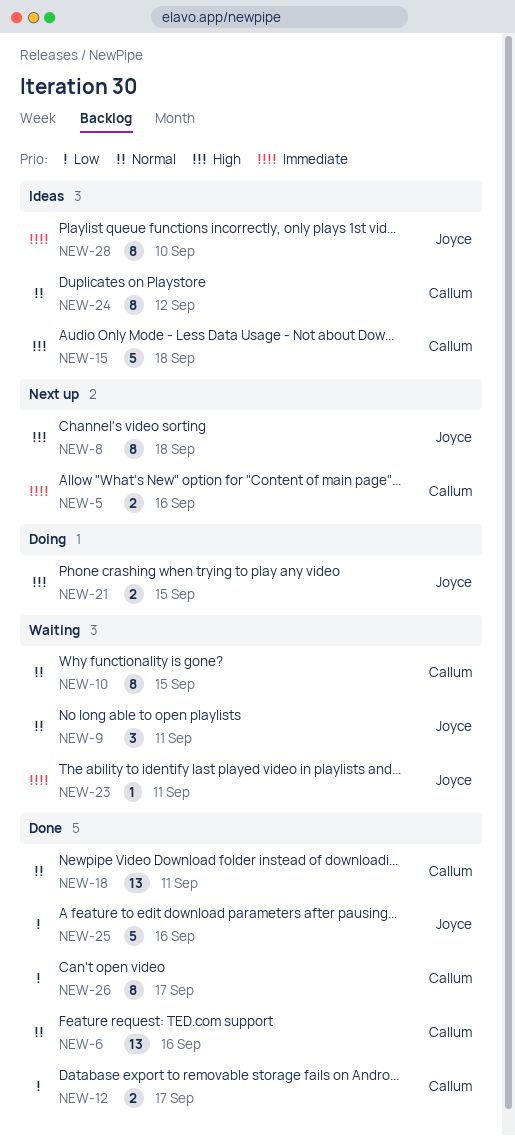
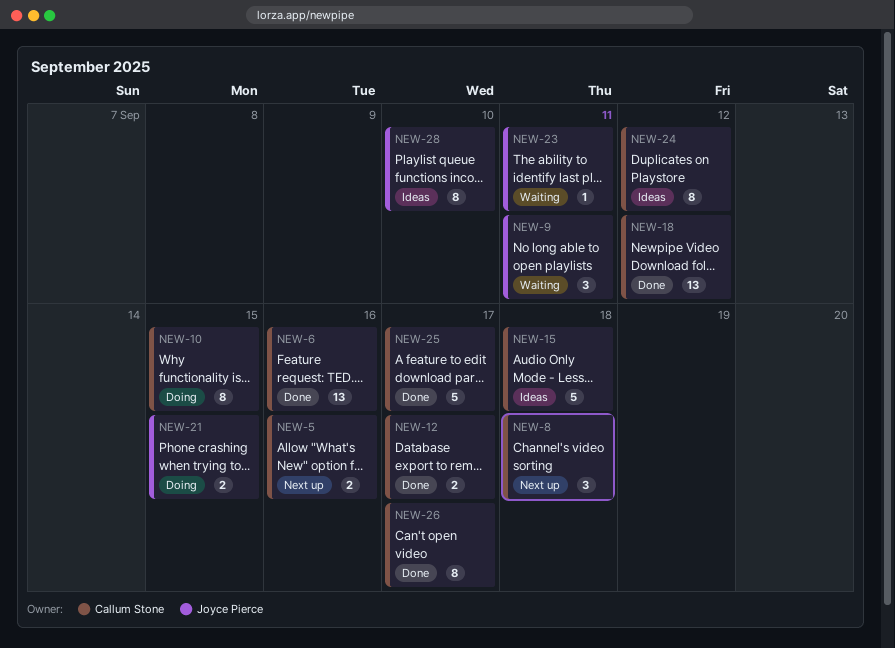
NEW-8, owner: Joyce Pierce -> Callum Stone
NEW-8, estimate: 8 -> 3
NEW-10, status: Waiting -> Doing
NEW-18, due: Sep 11 -> Sep 12
NEW-25, owner: Joyce Pierce -> Callum Stone
NEW-25, due: Sep 16 -> Sep 17

